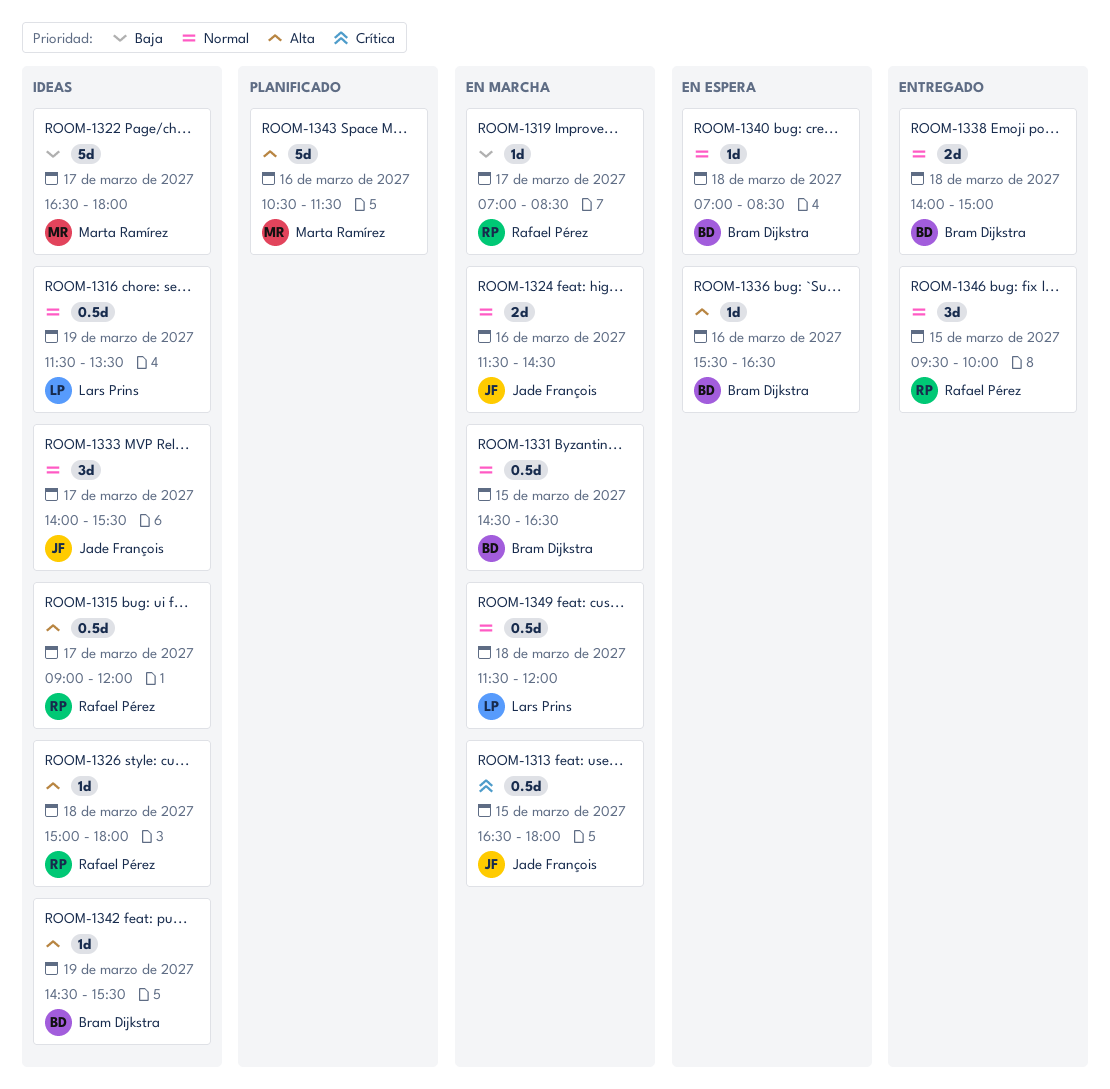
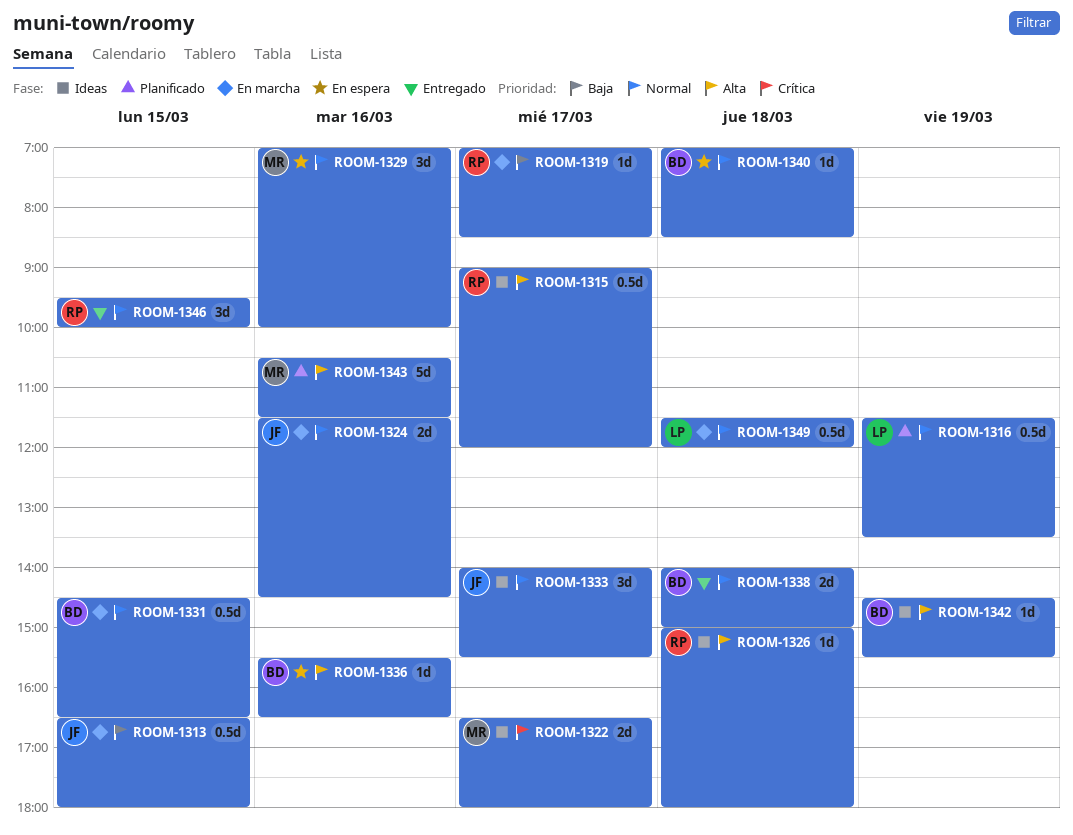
ROOM-1313, priority: Crítica -> Baja
ROOM-1316, status: Ideas -> Planificado
ROOM-1322, priority: Baja -> Crítica
ROOM-1322, estimate: 5d -> 2d
ROOM-1329: none -> present

